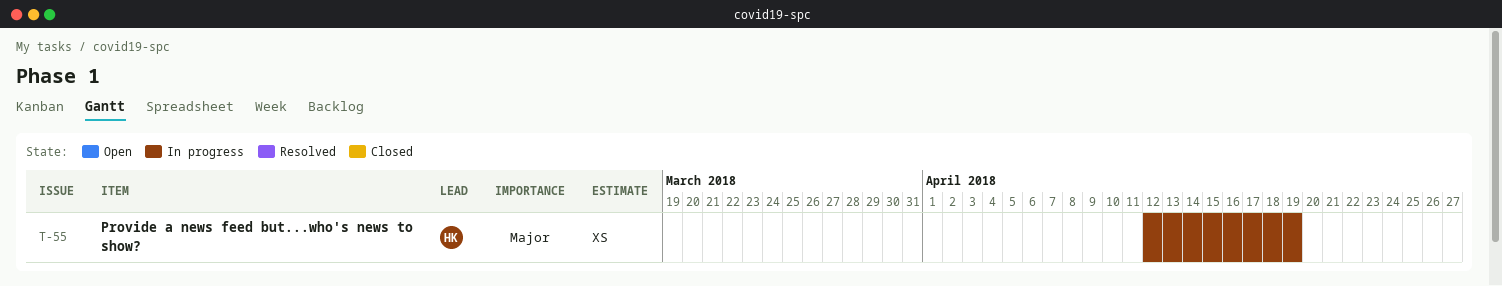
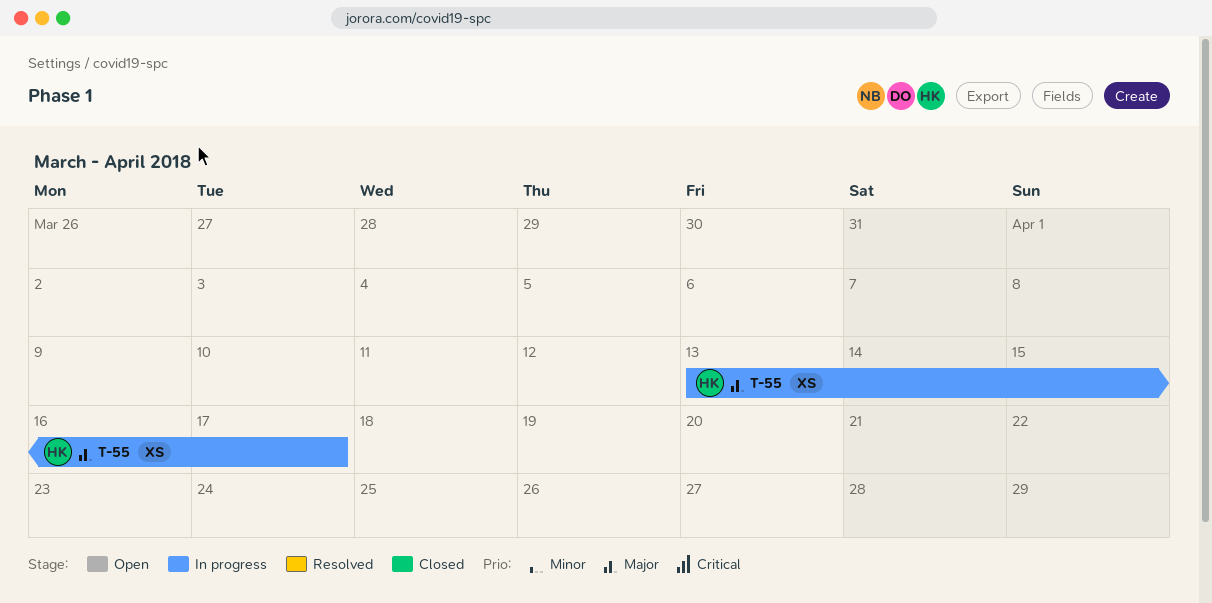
T-55, start: Apr 12 -> Apr 13
T-55, due: Apr 19 -> Apr 17

